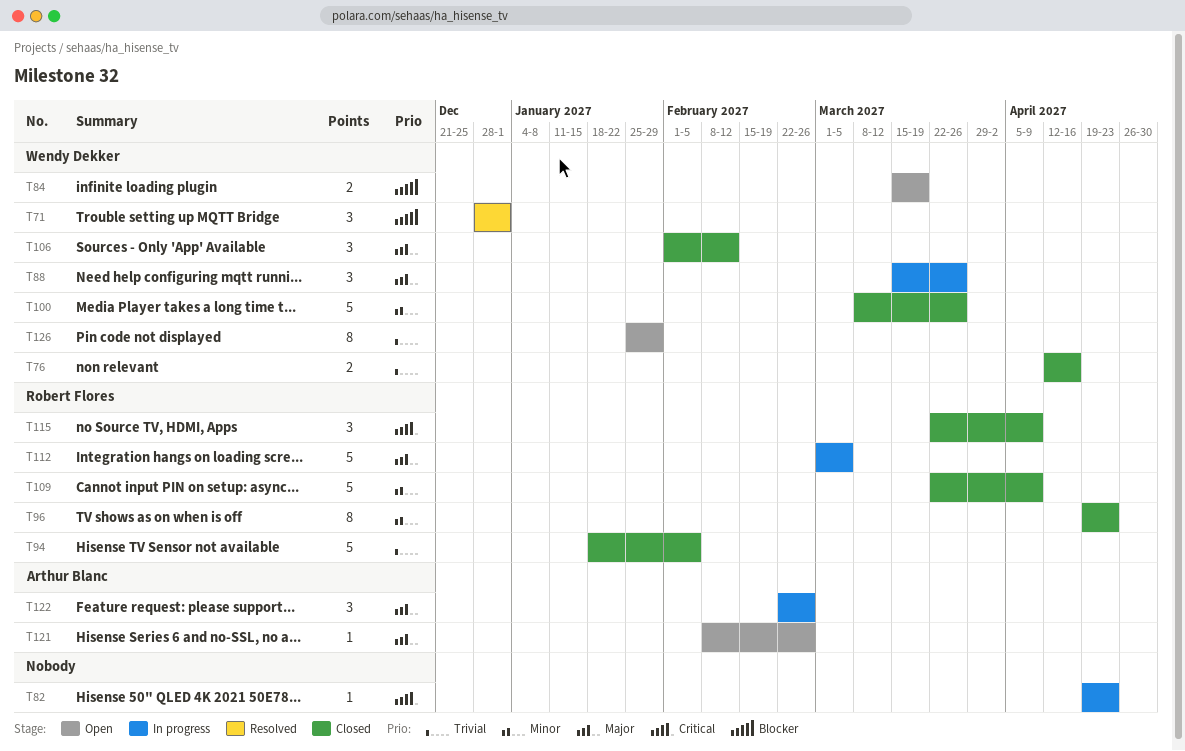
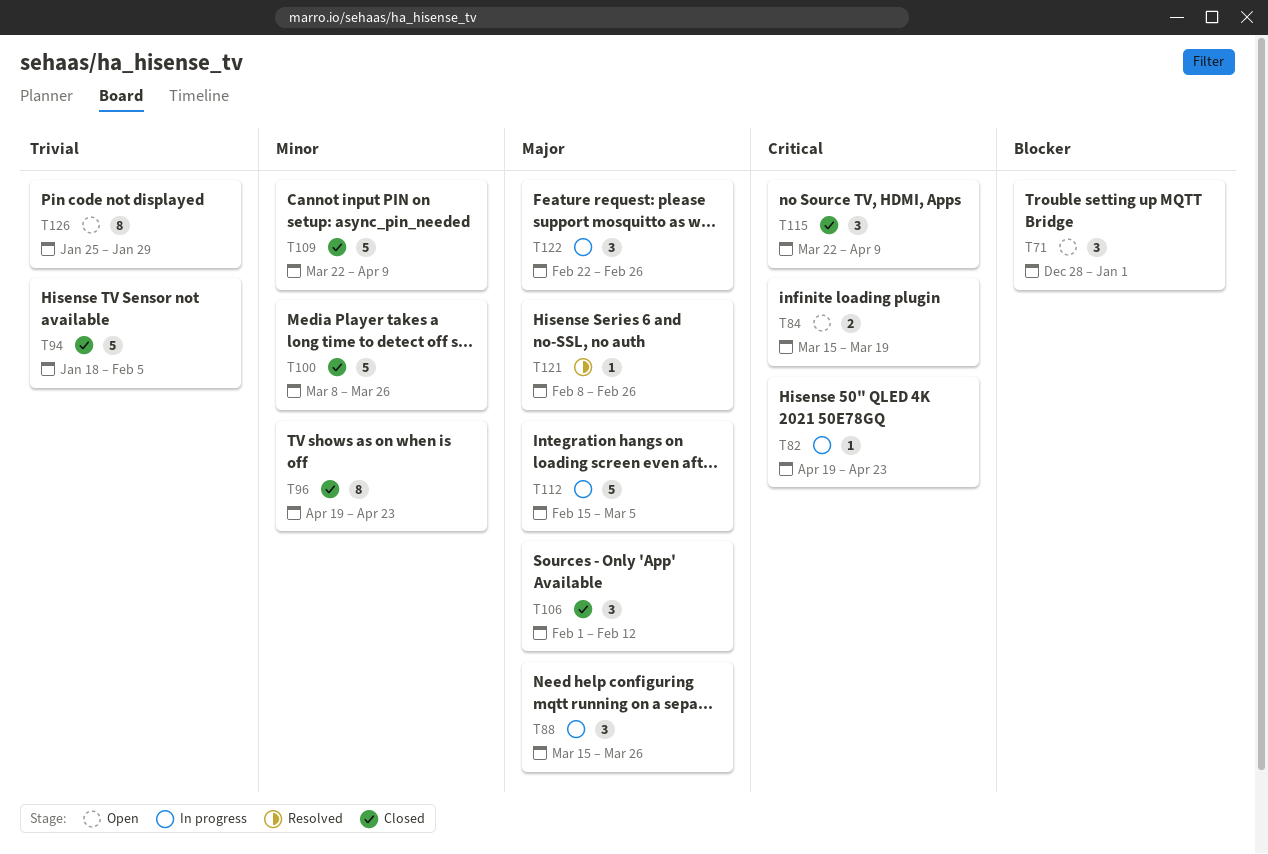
T71, status: Resolved -> Open
T76: present -> none
T84, priority: Blocker -> Critical
T112, start: Mar 1 -> Feb 15
T121, status: Open -> Resolved

